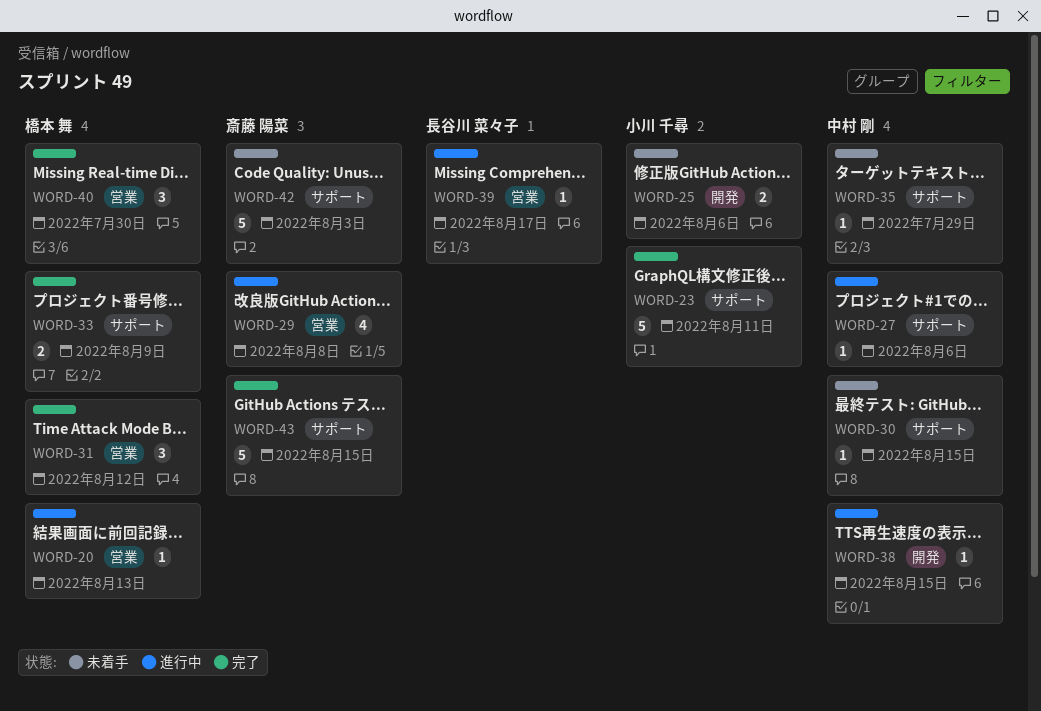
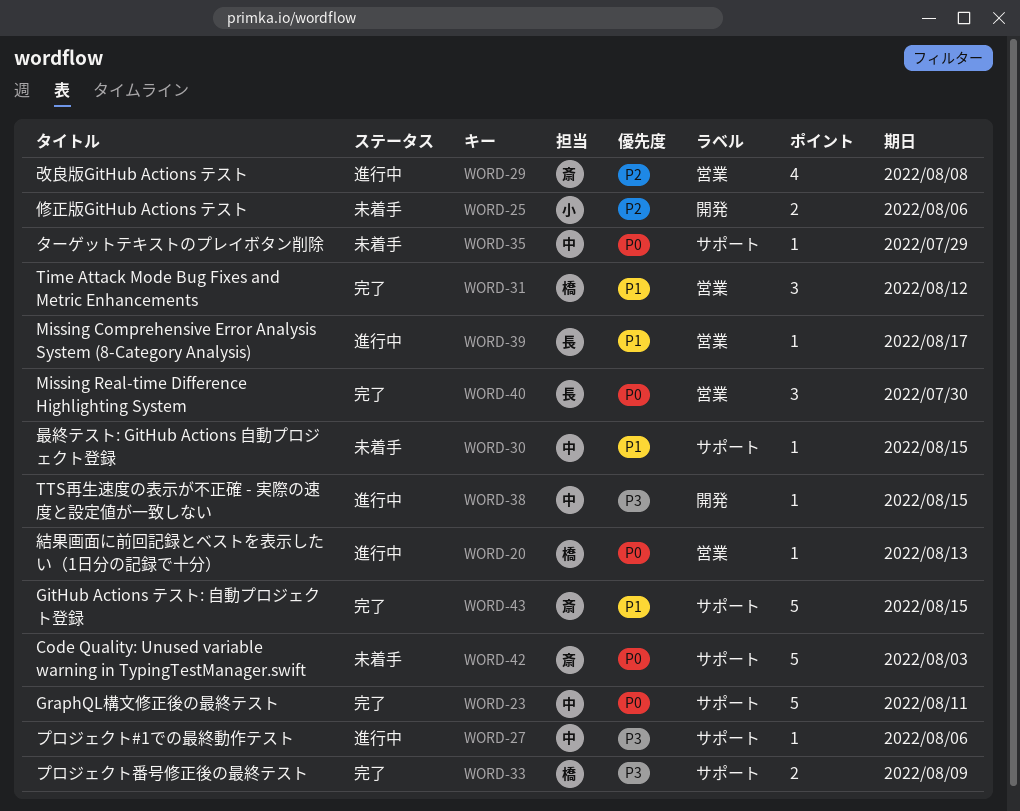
WORD-23, owner: 小川 千尋 -> 中村 剛
WORD-40, owner: 橋本 舞 -> 長谷川 菜々子

